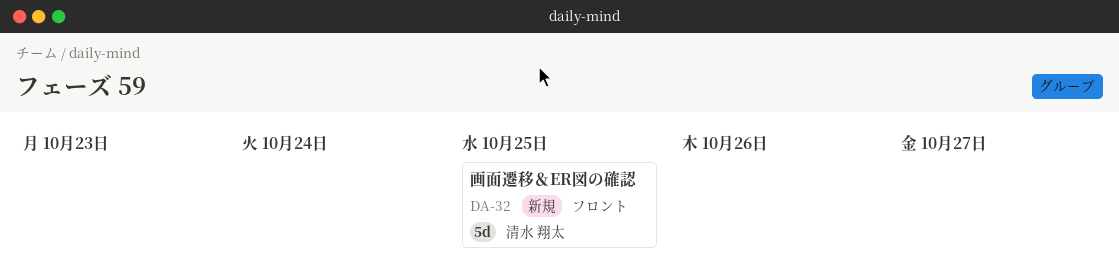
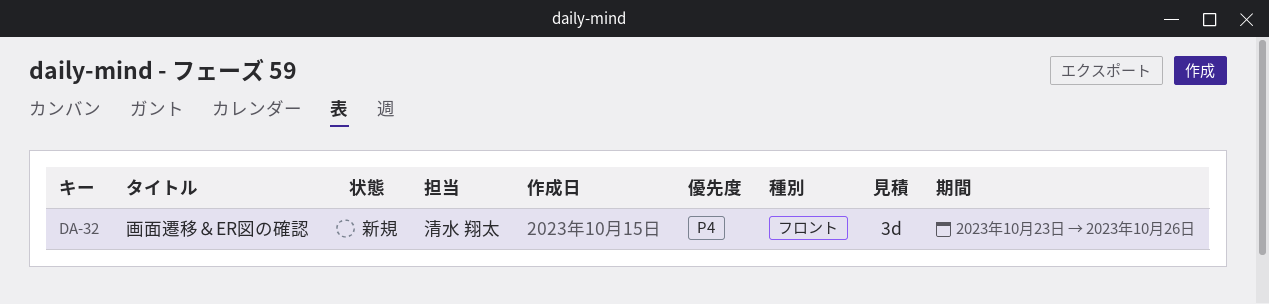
DA-32, estimate: 5d -> 3d
DA-32, due: Oct 25 -> Oct 26

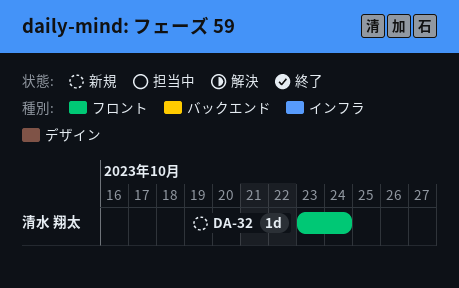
DA-32, estimate: 3d -> 1d
DA-32, due: Oct 26 -> Oct 24

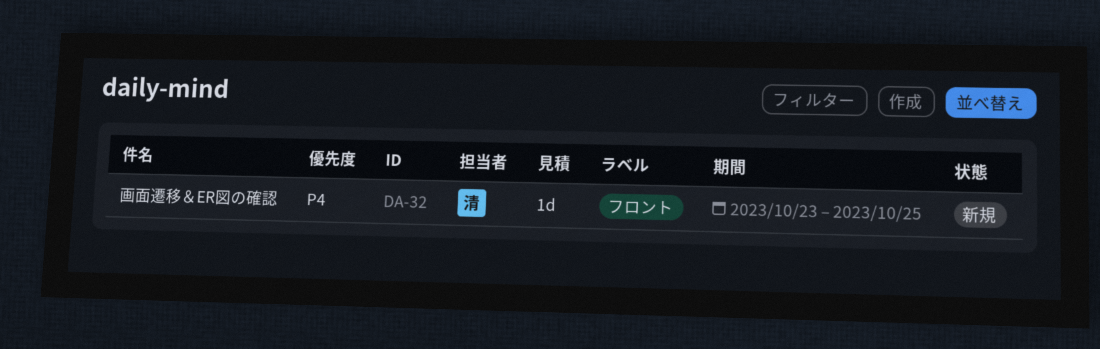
DA-32, due: Oct 24 -> Oct 25

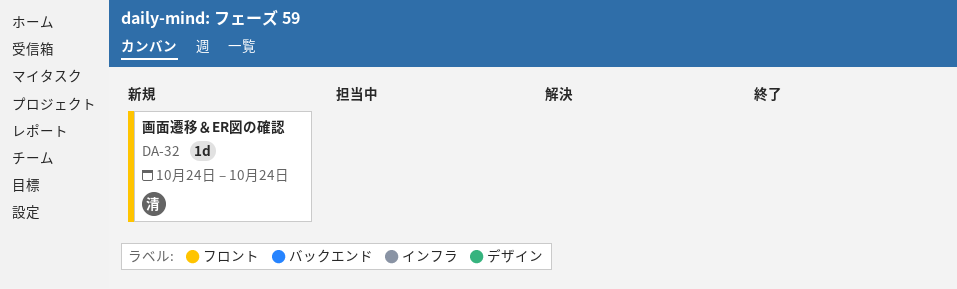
DA-32, start: Oct 23 -> Oct 24
DA-32, due: Oct 25 -> Oct 24

